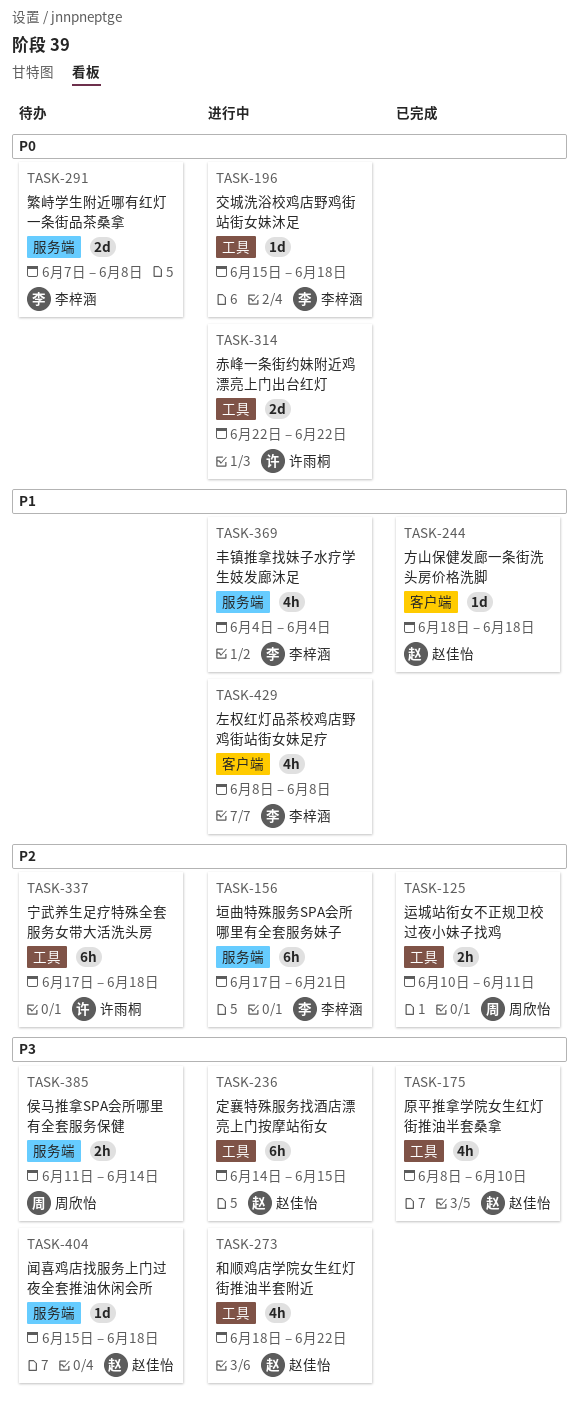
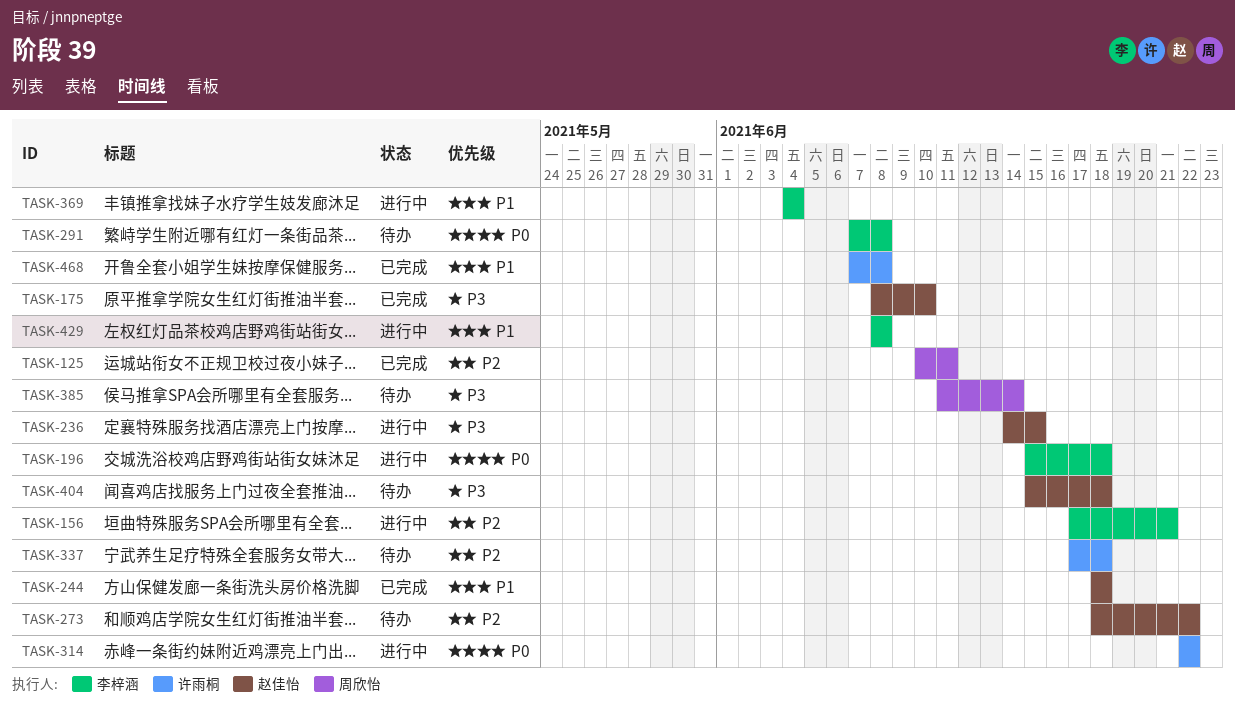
TASK-273, status: 进行中 -> 待办
TASK-273, priority: P3 -> P2
TASK-468: none -> present

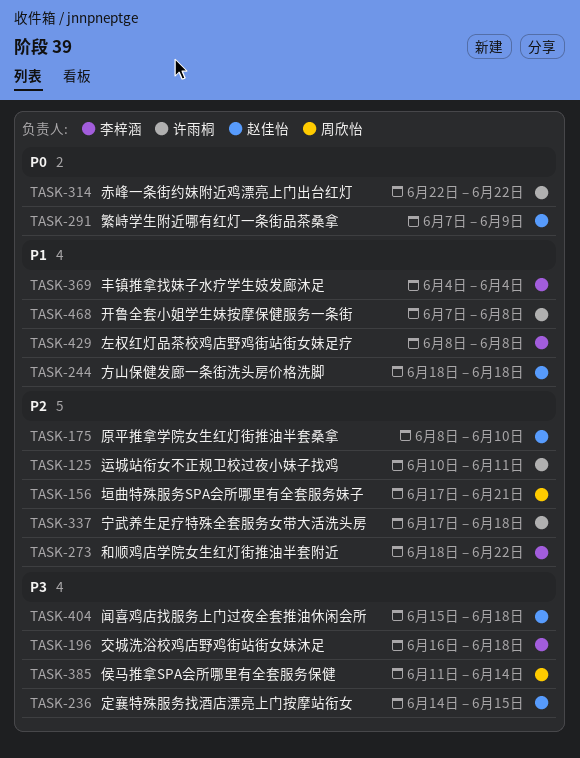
TASK-125, owner: 周欣怡 -> 许雨桐
TASK-156, owner: 李梓涵 -> 周欣怡
TASK-175, priority: P3 -> P2
TASK-196, priority: P0 -> P3
TASK-196, start: Jun 15 -> Jun 16
TASK-273, owner: 赵佳怡 -> 李梓涵
TASK-291, owner: 李梓涵 -> 赵佳怡
TASK-291, due: Jun 8 -> Jun 9

